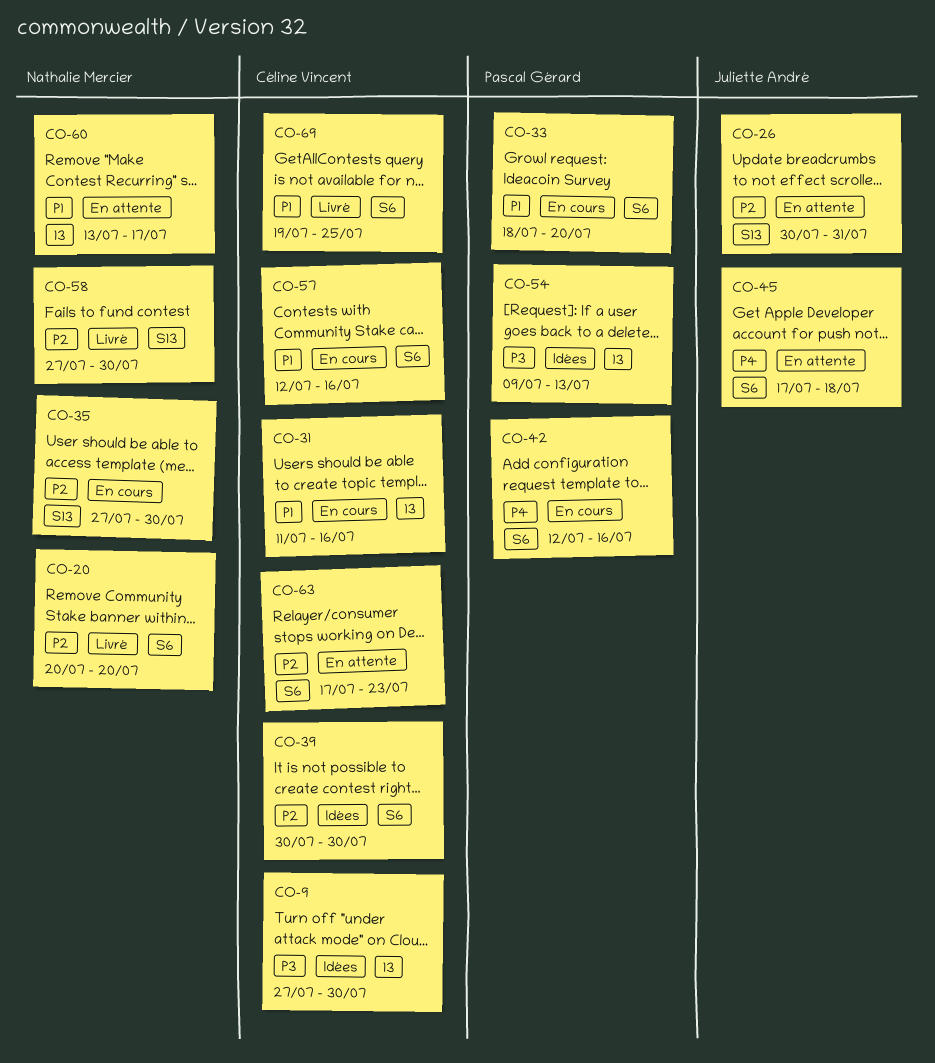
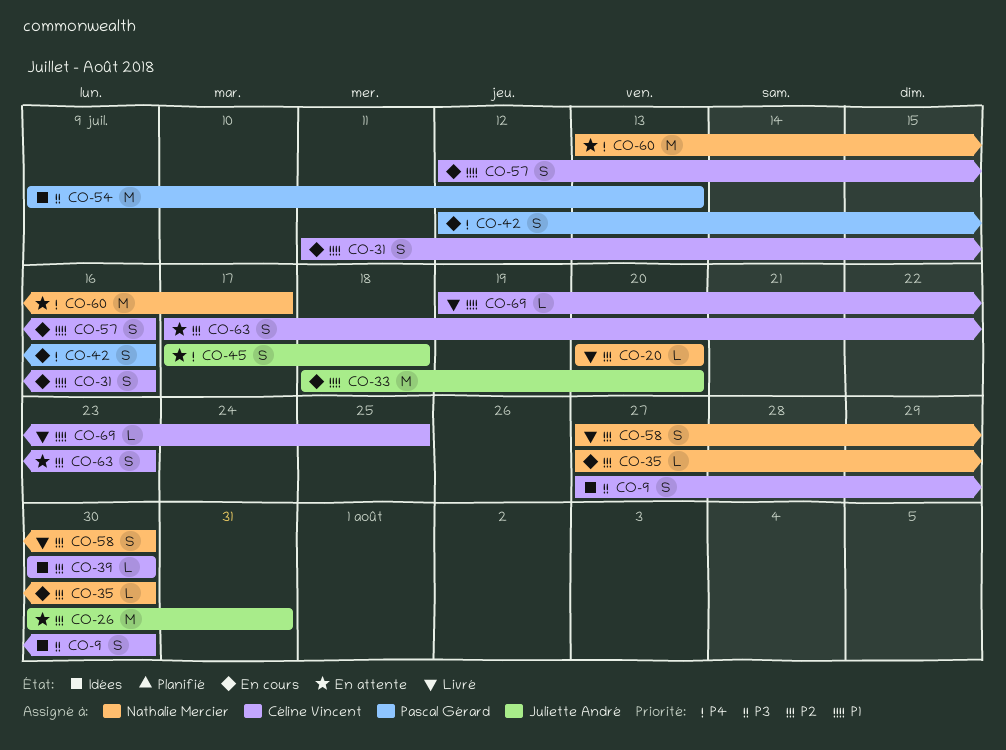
CO-33, owner: Pascal Gérard -> Juliette André
CO-60, priority: P1 -> P4

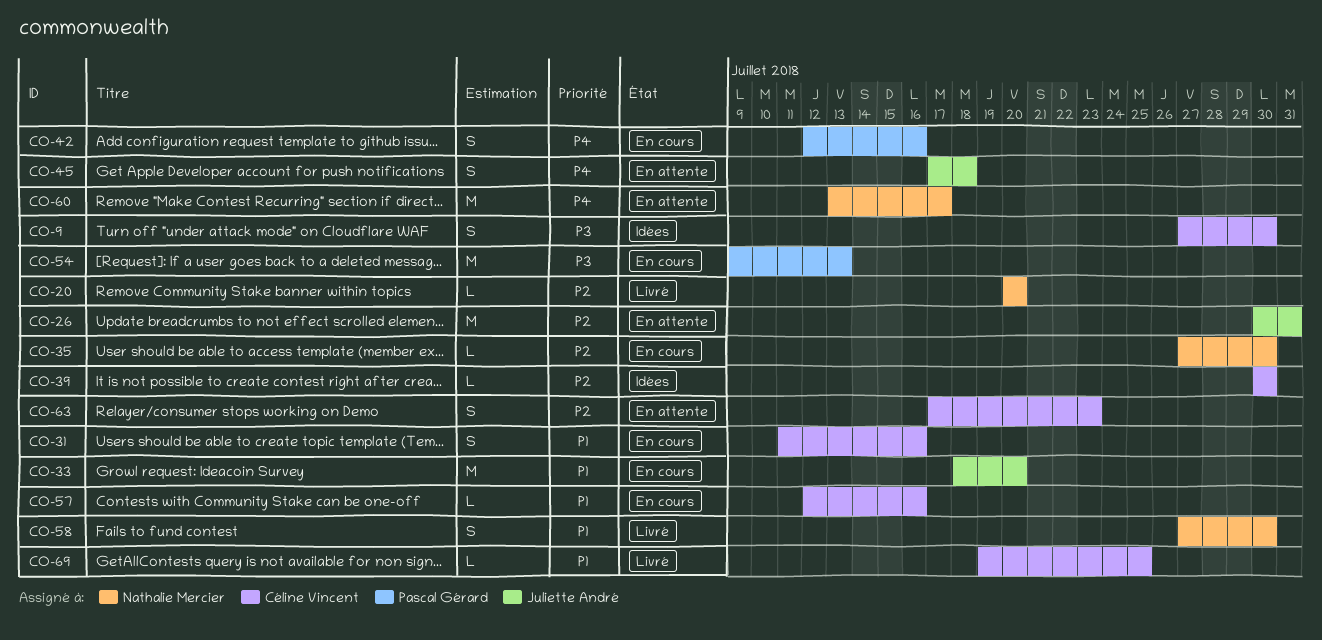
CO-54, status: Idées -> En cours
CO-57, estimate: S -> L
CO-58, priority: P2 -> P1

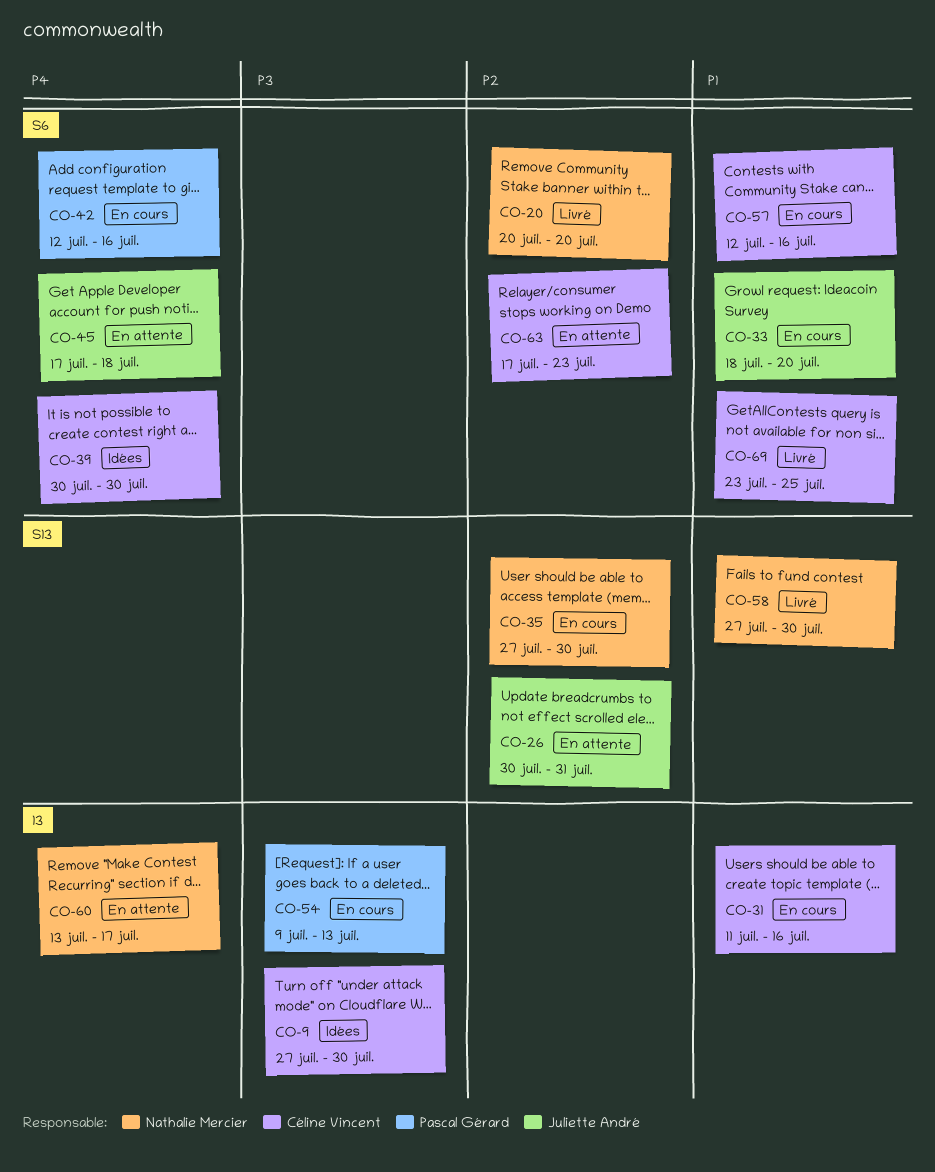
CO-39, priority: P2 -> P4
CO-69, start: Jul 19 -> Jul 23

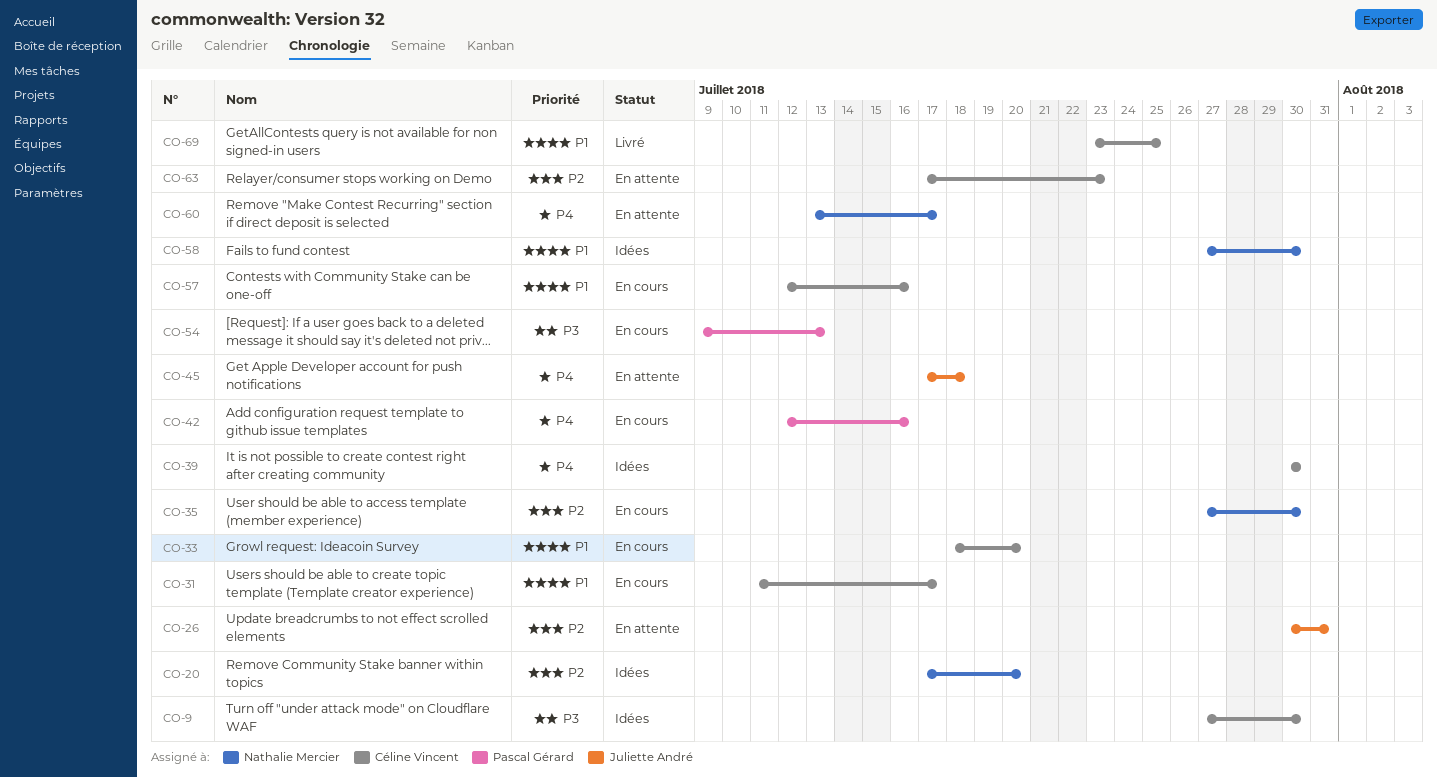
CO-20, status: Livré -> Idées
CO-20, start: Jul 20 -> Jul 17
CO-31, due: Jul 16 -> Jul 17
CO-33, owner: Juliette André -> Céline Vincent
CO-58, status: Livré -> Idées

